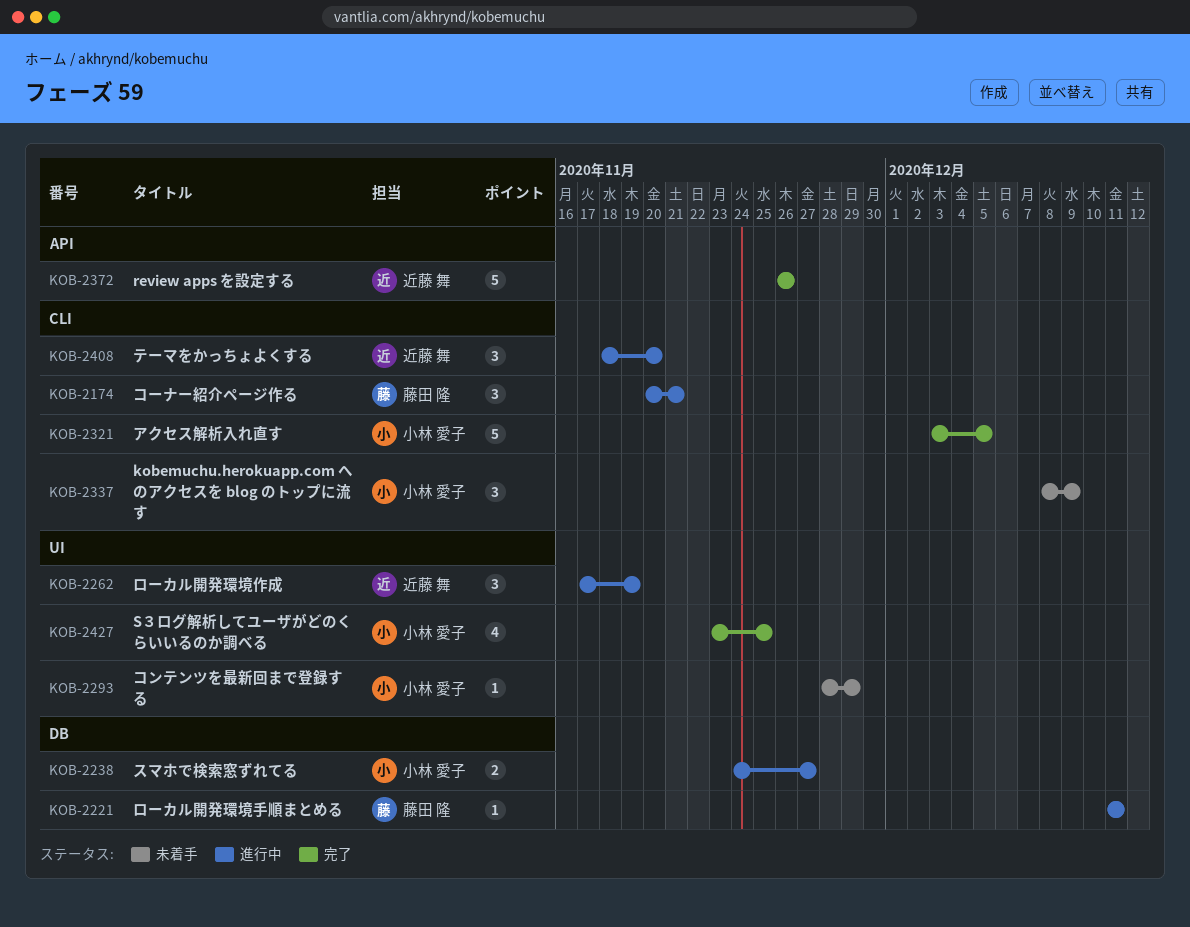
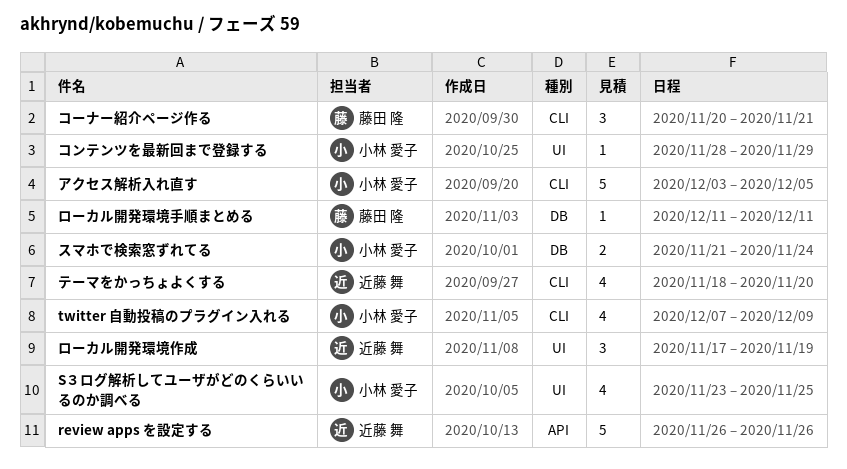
kobemuchu.herokuapp.com へのアクセスを blog のトップに流す: present -> none
twitter 自動投稿のプラグイン入れる: none -> present
スマホで検索窓ずれてる, start: Nov 24 -> Nov 21
スマホで検索窓ずれてる, due: Nov 27 -> Nov 24
テーマをかっちょよくする, estimate: 3 -> 4

